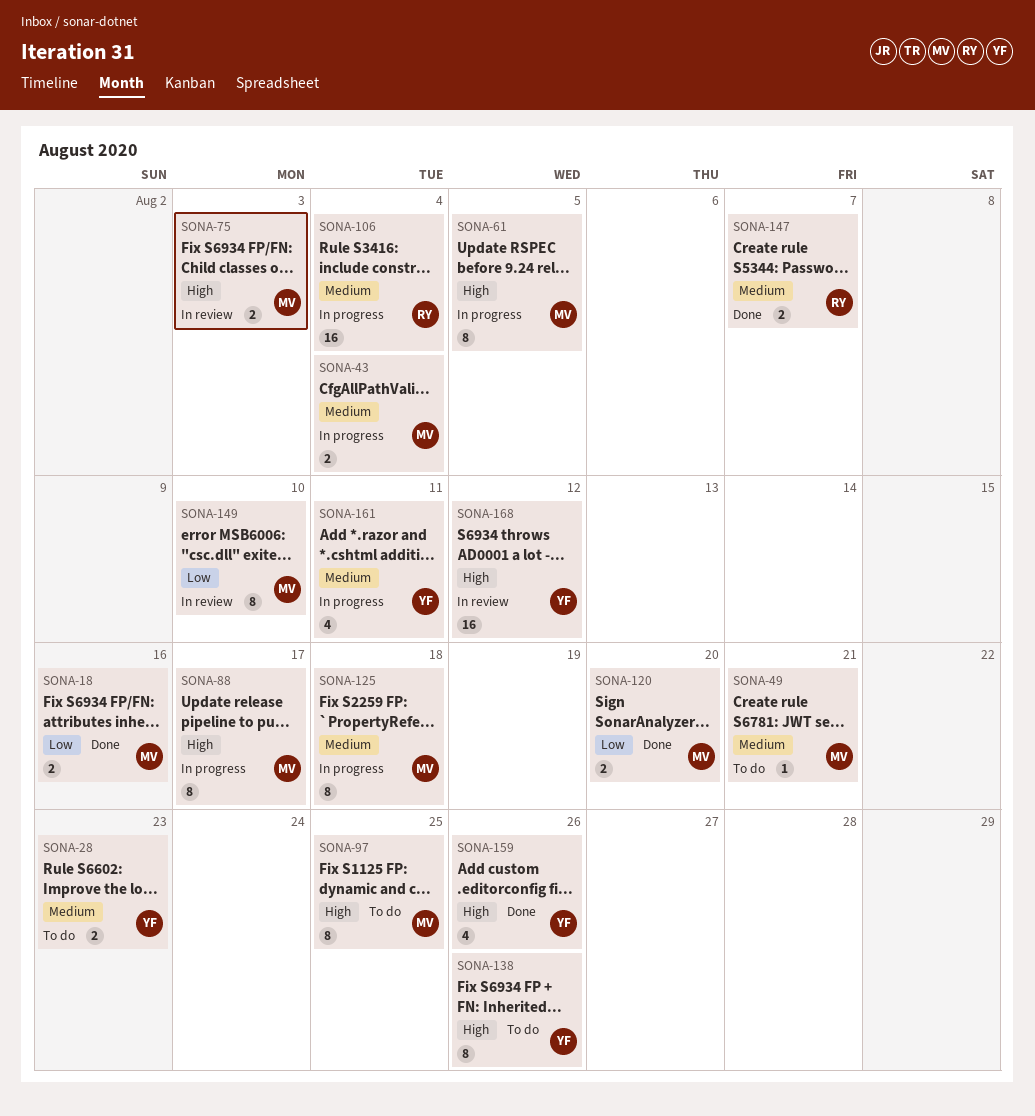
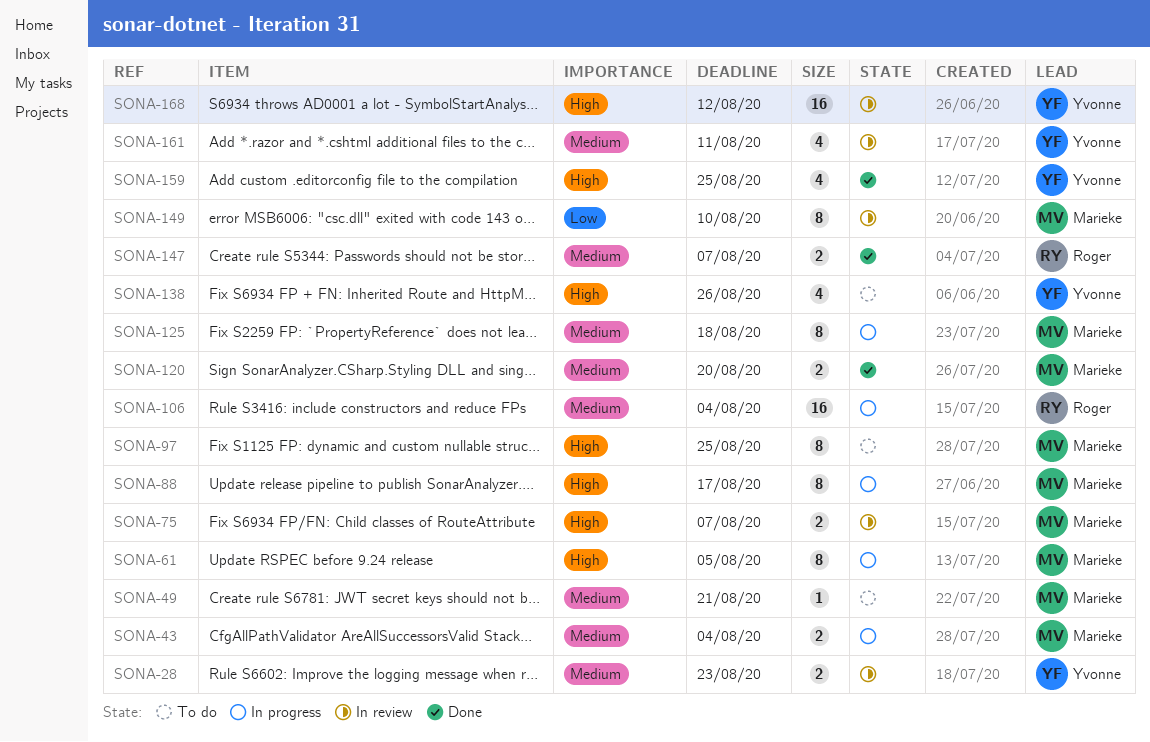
SONA-18: present -> none
SONA-28, status: To do -> In review
SONA-75, due: Aug 3 -> Aug 7
SONA-120, priority: Low -> Medium
SONA-138, estimate: 8 -> 4
SONA-159, due: Aug 26 -> Aug 25
SONA-161, status: In progress -> In review

